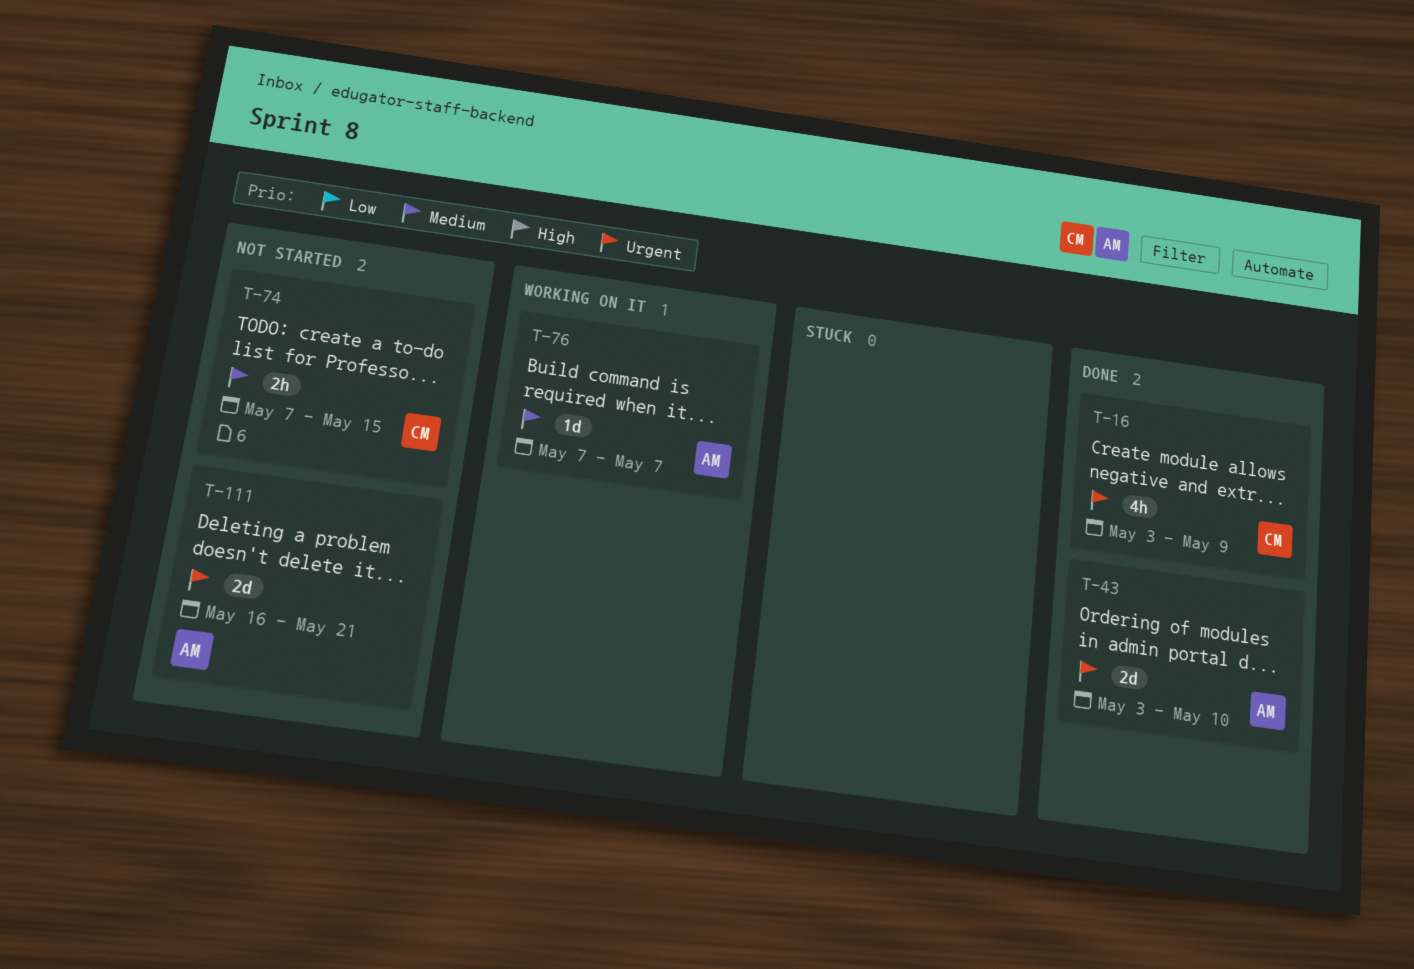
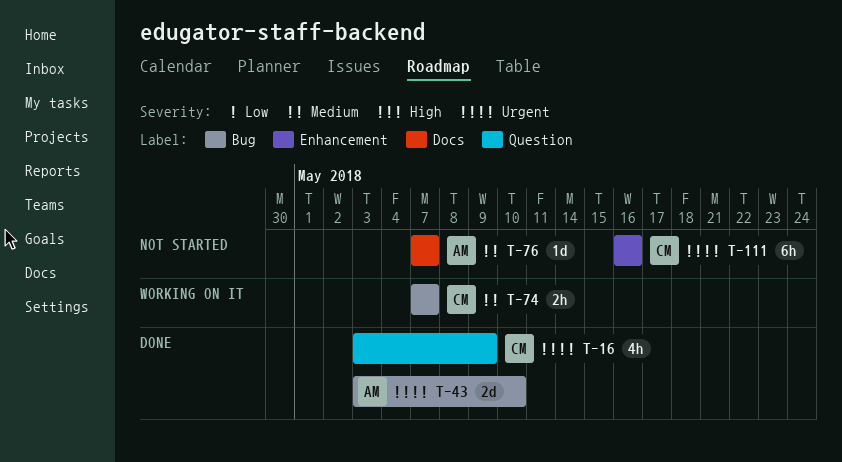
T-74, status: Not started -> Working on it
T-74, due: May 15 -> May 7
T-76, status: Working on it -> Not started
T-111, owner: AM -> CM
T-111, estimate: 2d -> 6h
T-111, due: May 21 -> May 16

